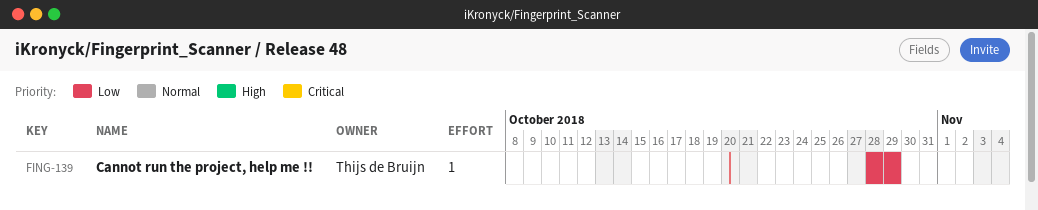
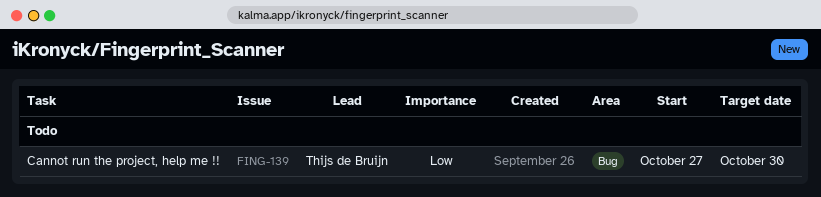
FING-139, start: Oct 28 -> Oct 27
FING-139, due: Oct 29 -> Oct 30

